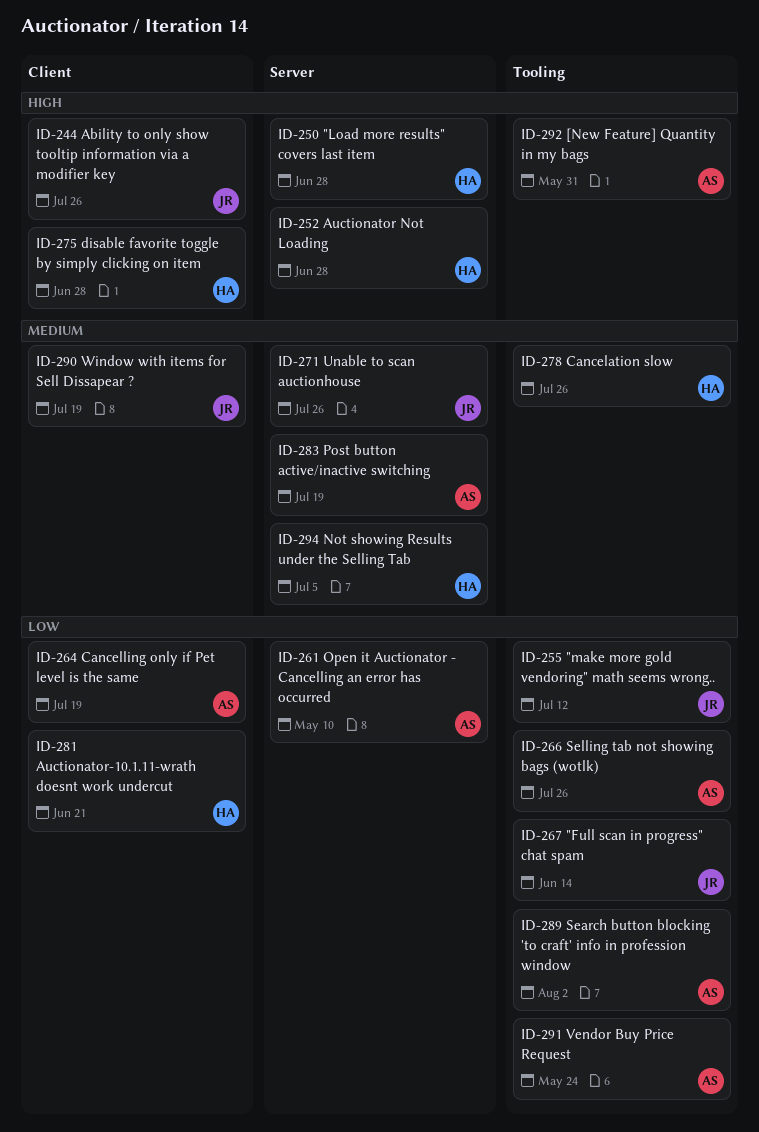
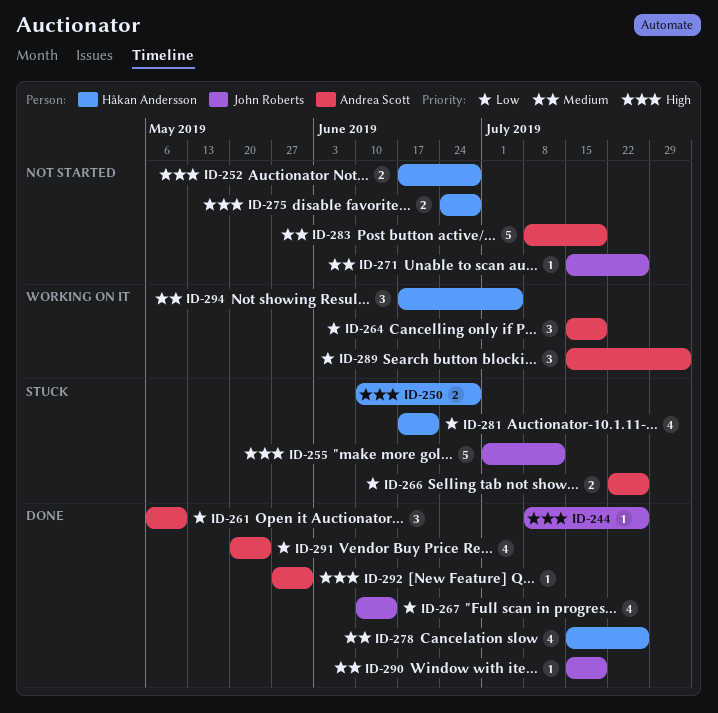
ID-255, priority: Low -> High

